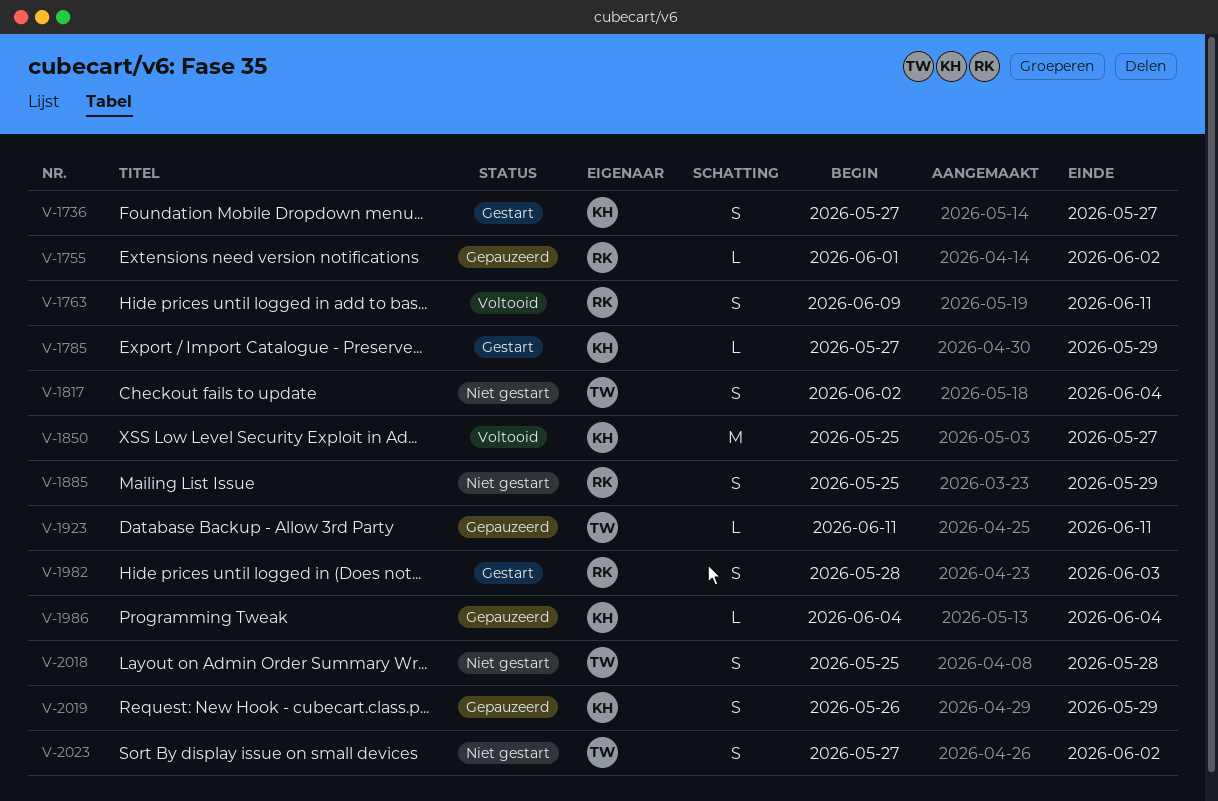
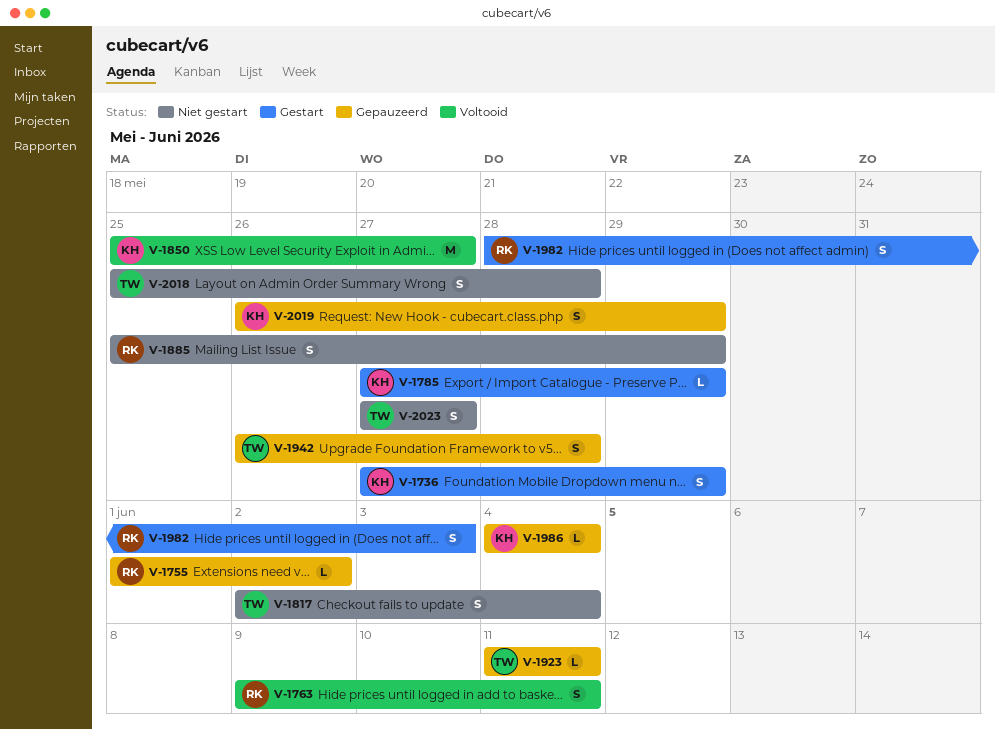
V-1736, due: May 27 -> May 29
V-1942: none -> present
V-2023, due: Jun 2 -> May 27

